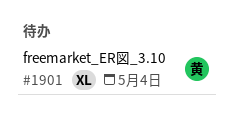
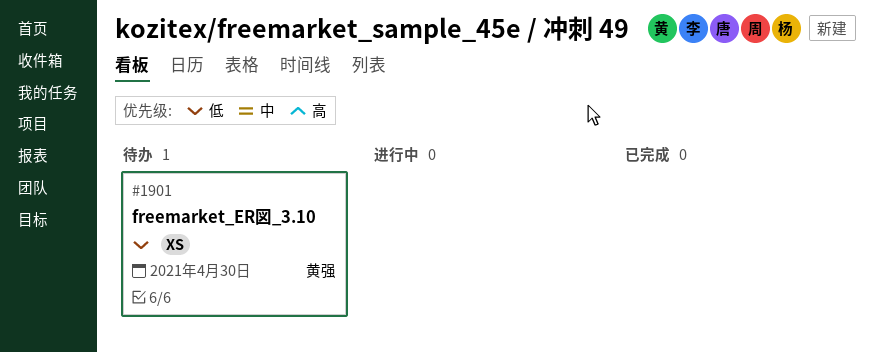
#1901, estimate: XL -> XS
#1901, due: May 4 -> Apr 30

